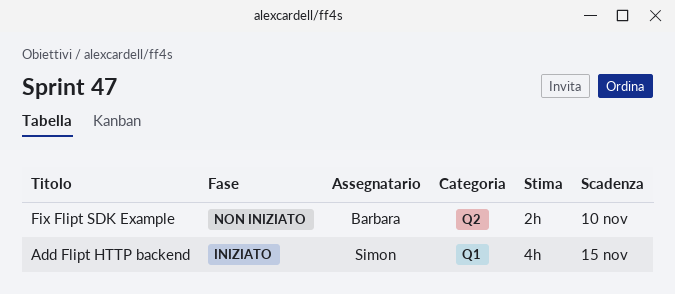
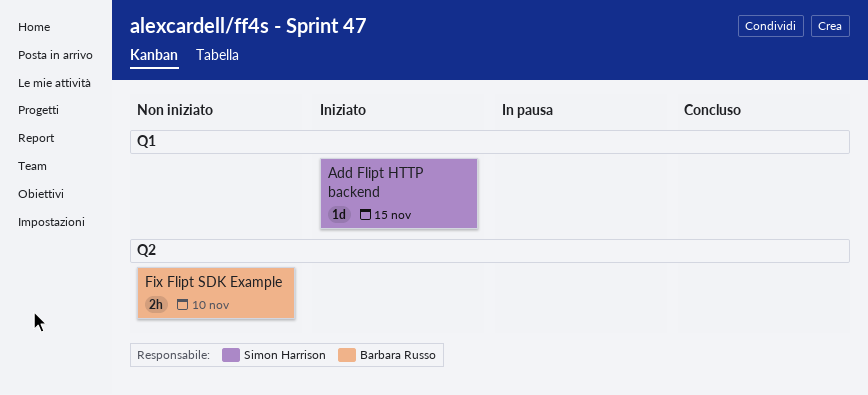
Add Flipt HTTP backend, estimate: 4h -> 1d

